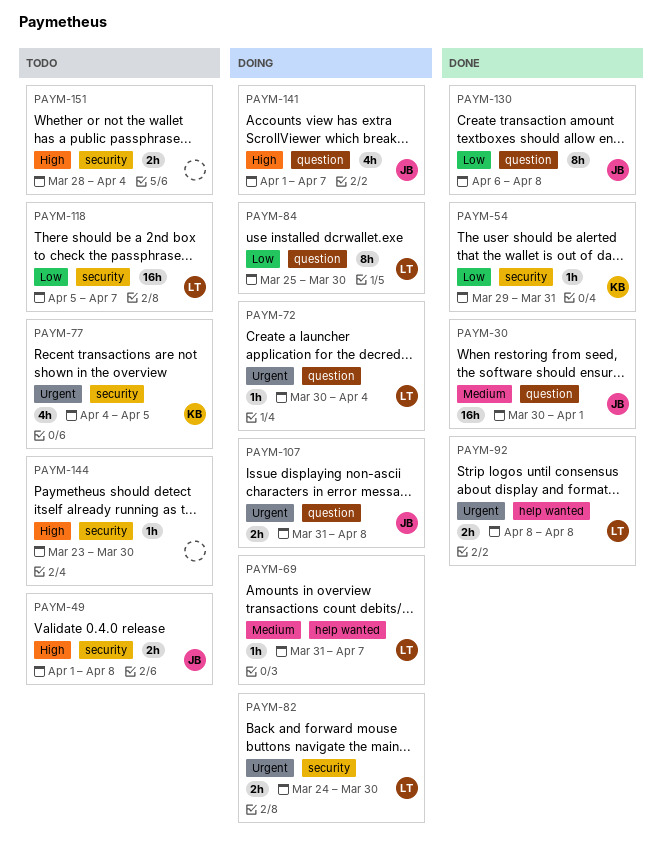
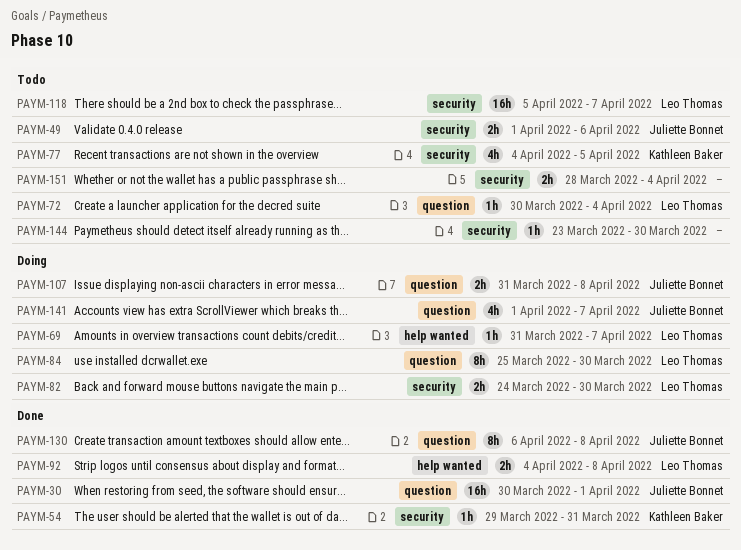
PAYM-49, due: Apr 8 -> Apr 6
PAYM-72, status: Doing -> Todo
PAYM-92, start: Apr 8 -> Apr 4

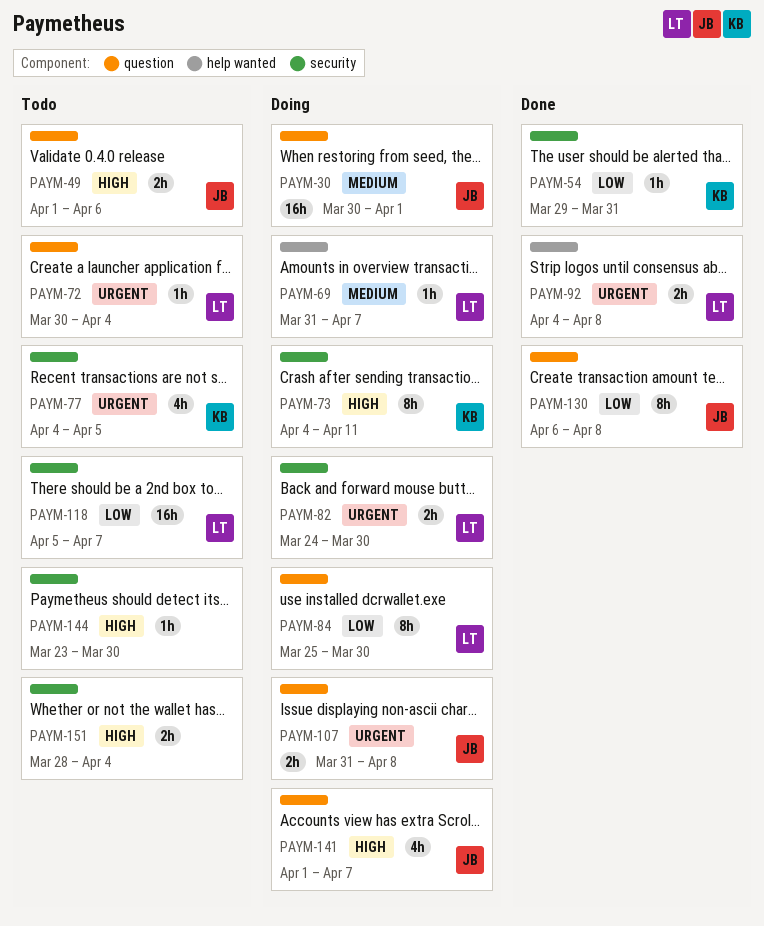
PAYM-30, status: Done -> Doing
PAYM-49, label: security -> question
PAYM-73: none -> present

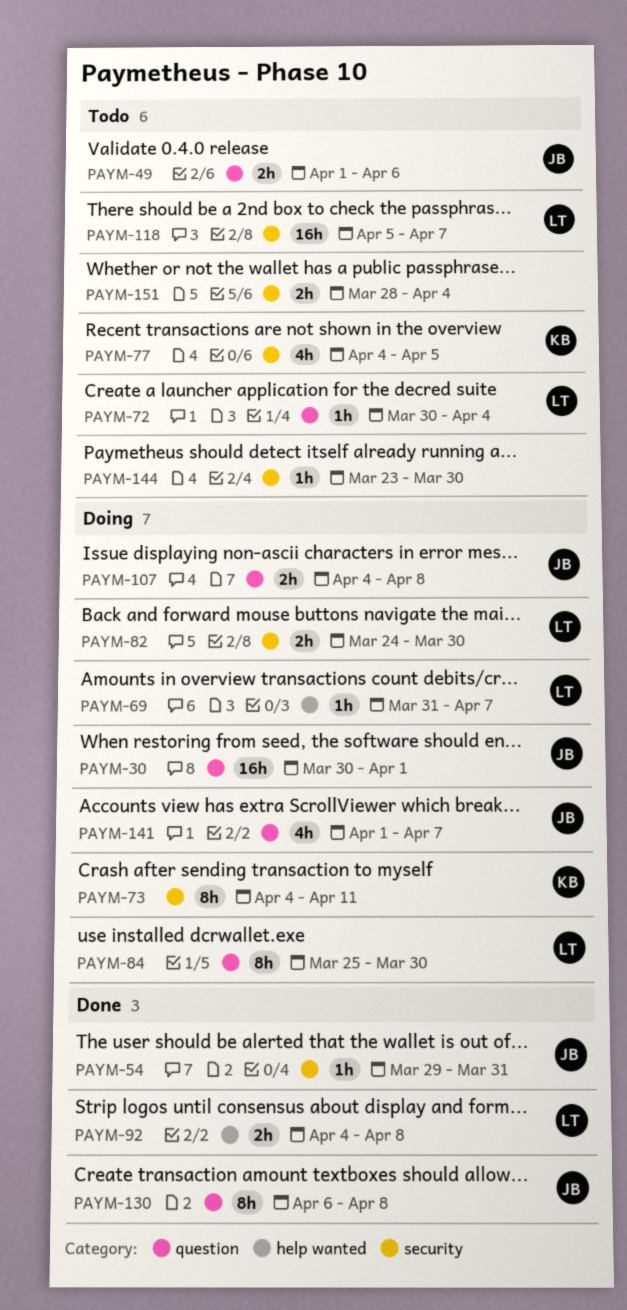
PAYM-54, owner: KB -> JB
PAYM-107, start: Mar 31 -> Apr 4

